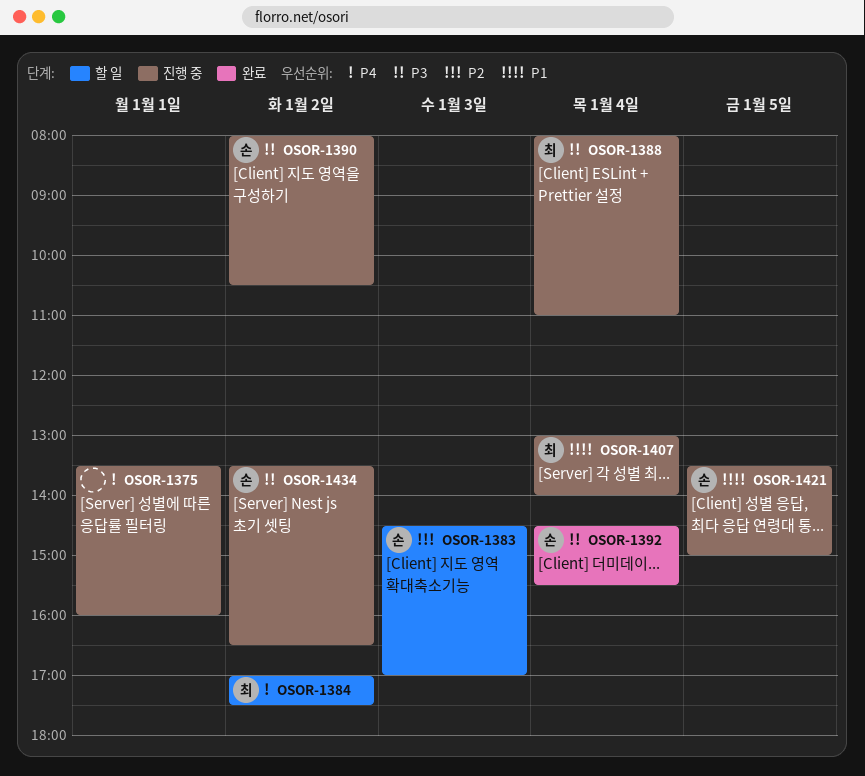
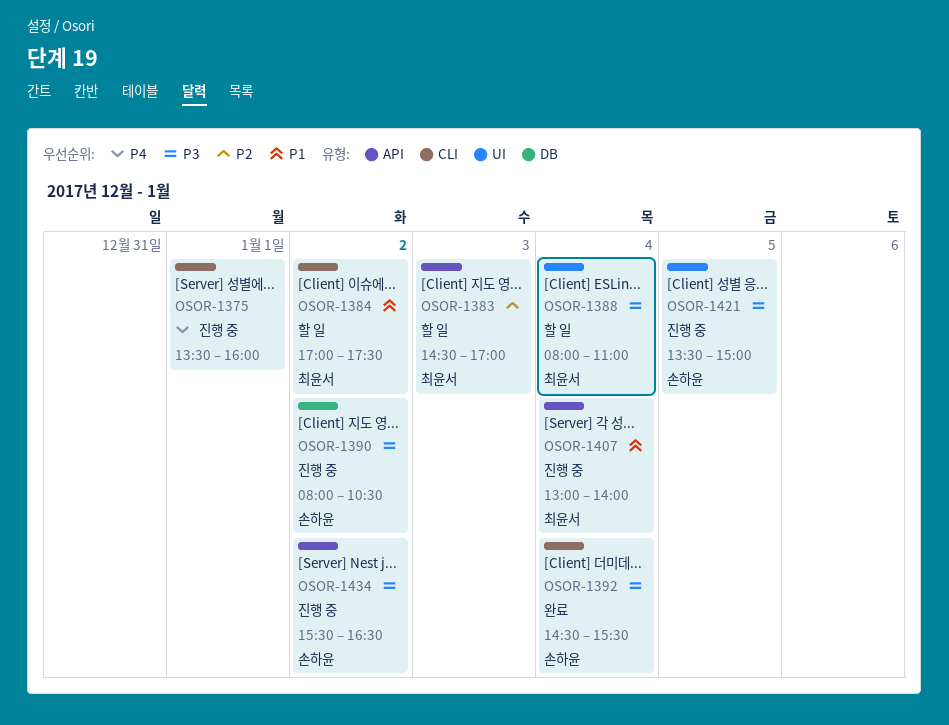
OSOR-1383, owner: 손하윤 -> 최윤서
OSOR-1384, priority: P4 -> P1
OSOR-1388, status: 진행 중 -> 할 일
OSOR-1421, priority: P1 -> P3
OSOR-1434, begins: 13:30 -> 15:30

